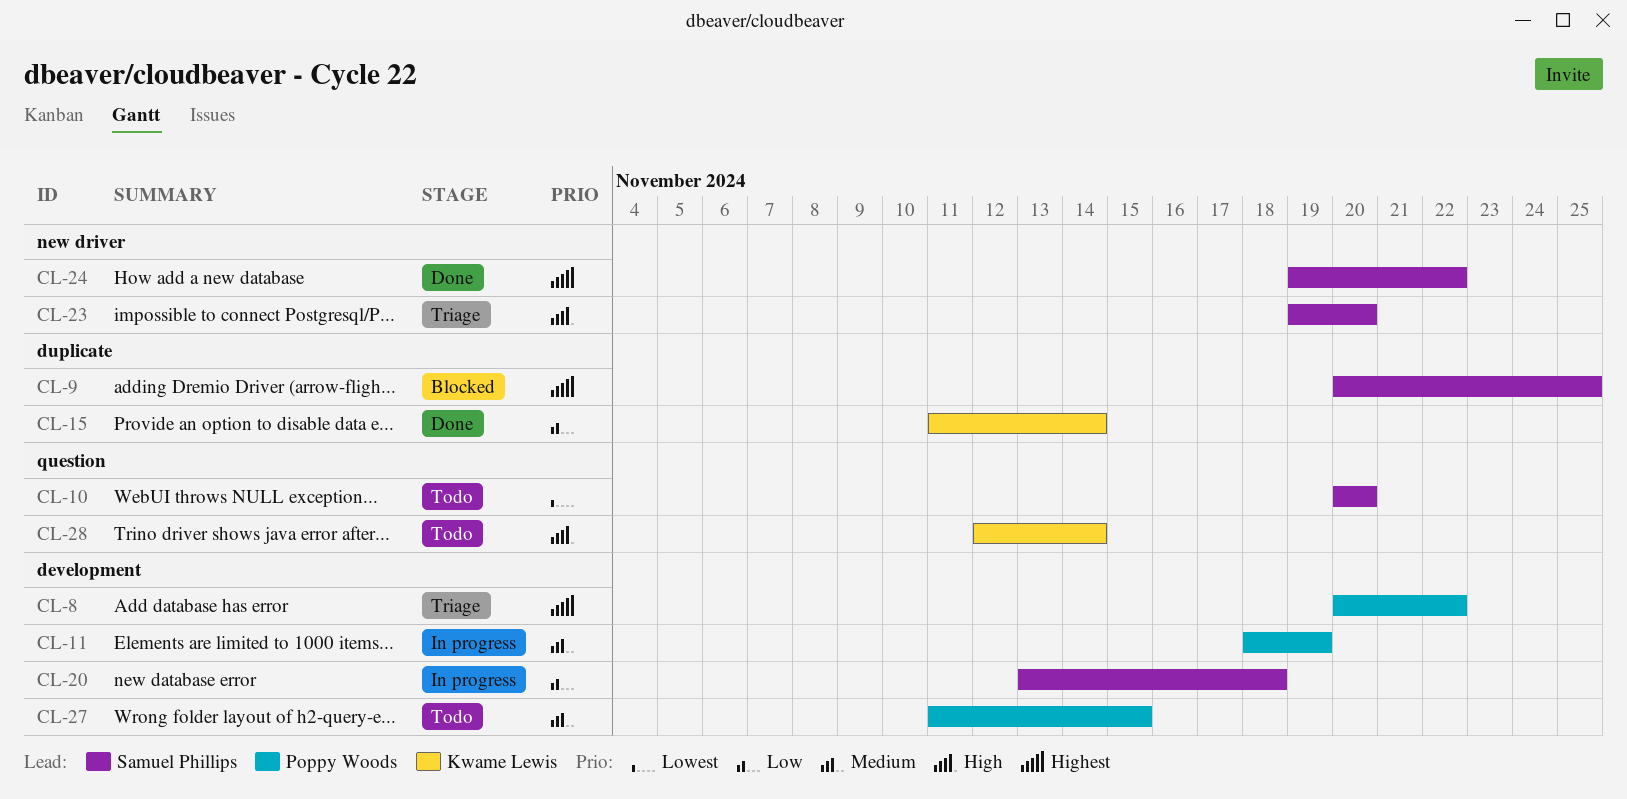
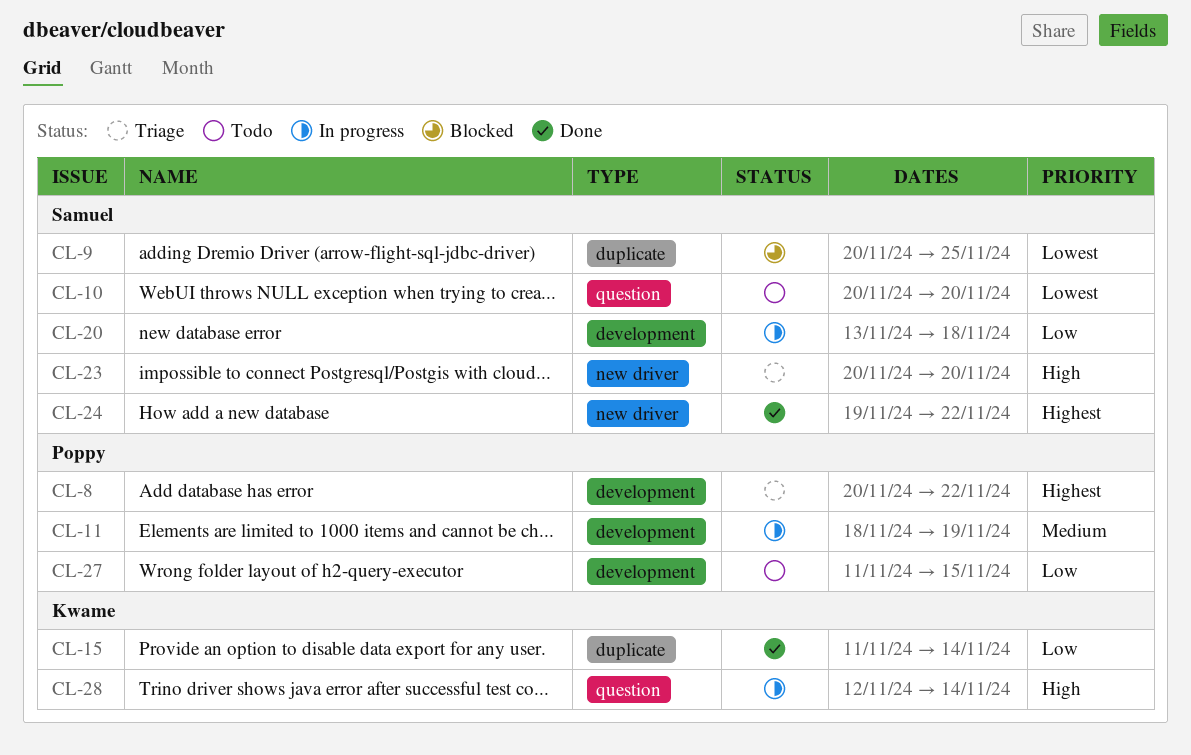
CL-9, priority: Highest -> Lowest
CL-23, start: Nov 19 -> Nov 20
CL-27, priority: Medium -> Low
CL-28, status: Todo -> In progress

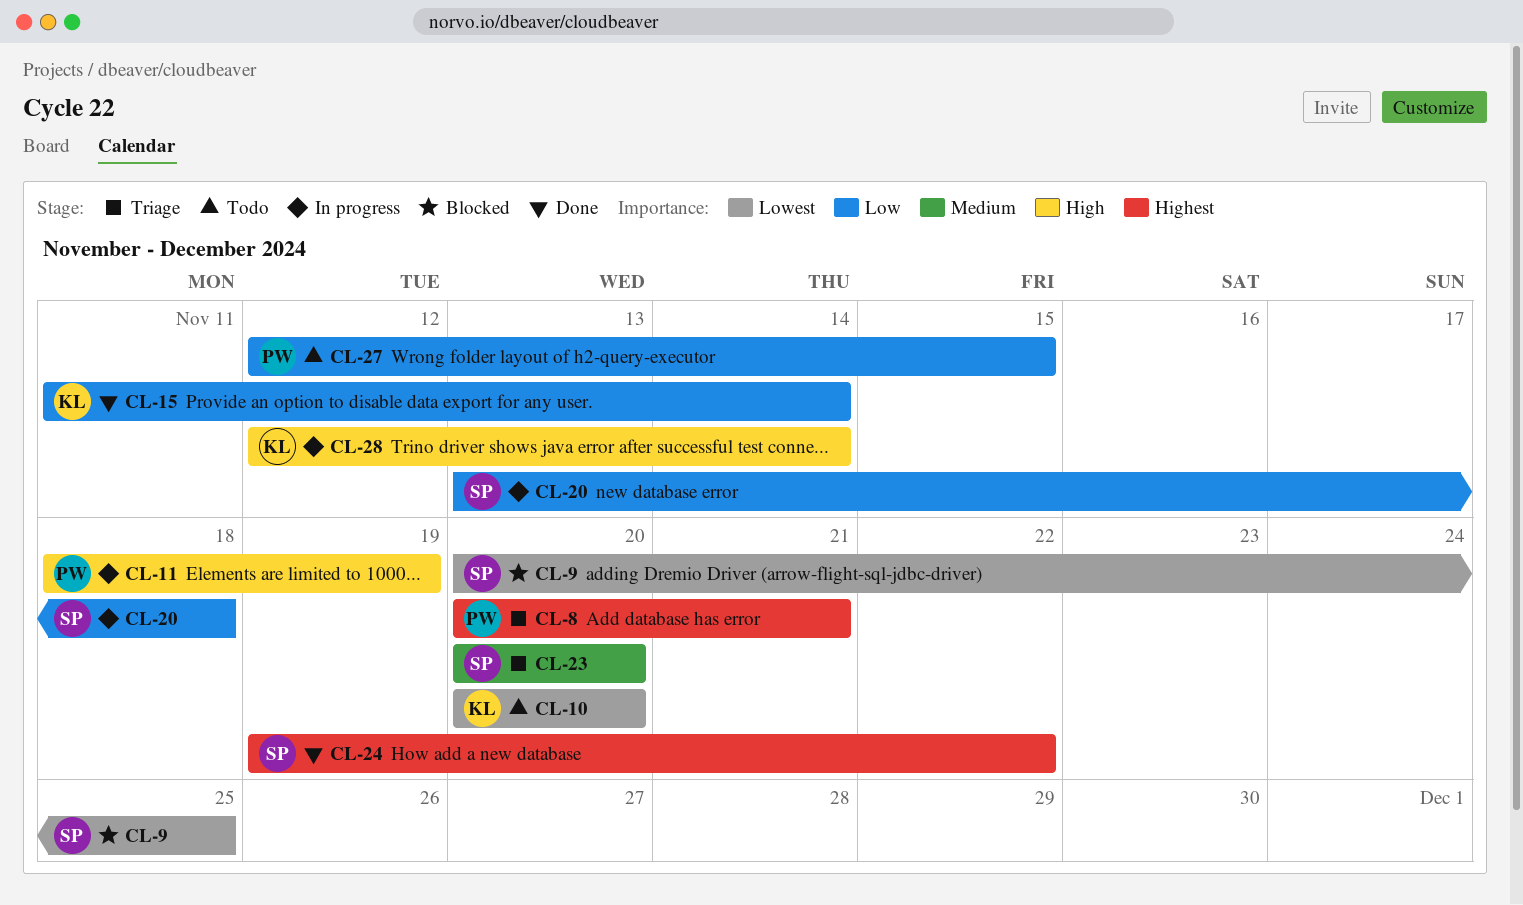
CL-8, due: Nov 22 -> Nov 21
CL-10, owner: Samuel -> Kwame
CL-11, priority: Medium -> High
CL-23, priority: High -> Medium
CL-27, start: Nov 11 -> Nov 12

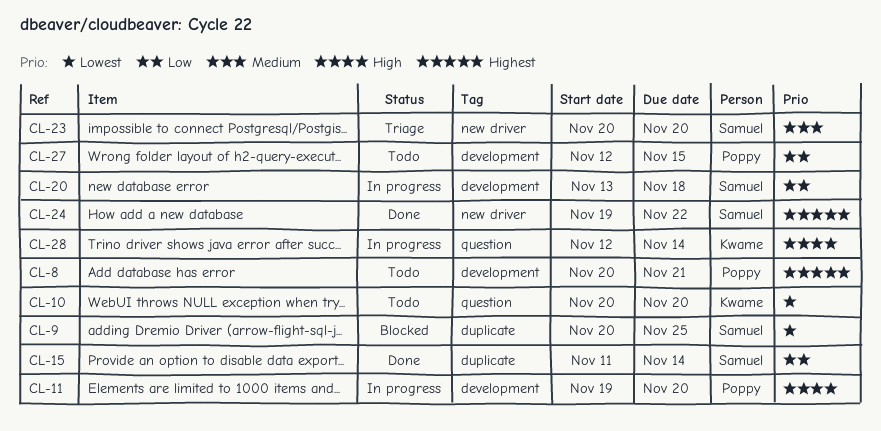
CL-8, status: Triage -> Todo
CL-11, start: Nov 18 -> Nov 19
CL-11, due: Nov 19 -> Nov 20
CL-15, owner: Kwame -> Samuel

